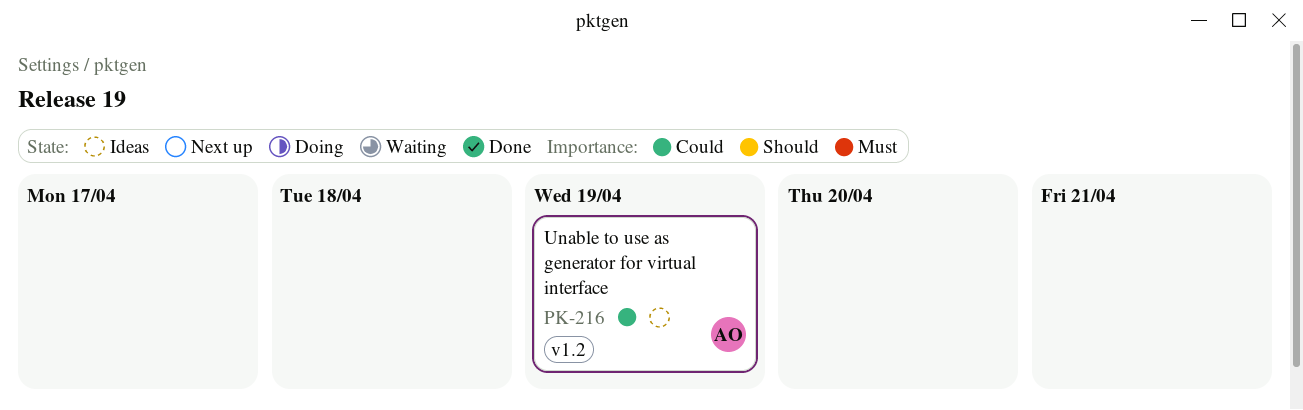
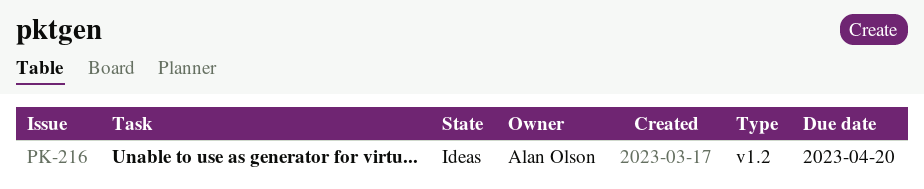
PK-216, due: Apr 19 -> Apr 20

